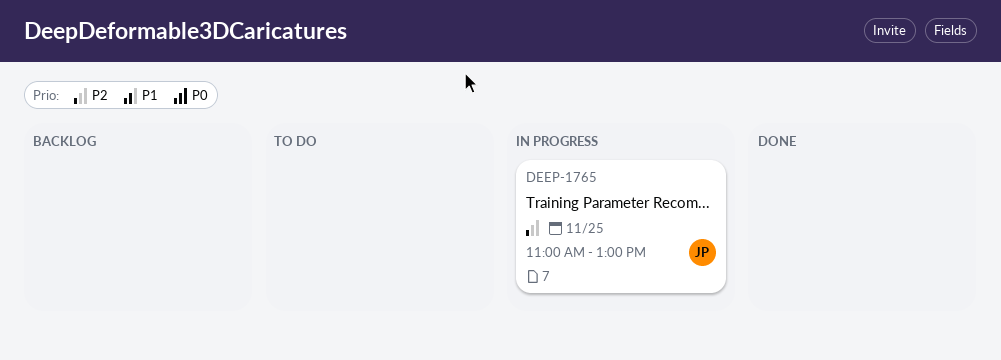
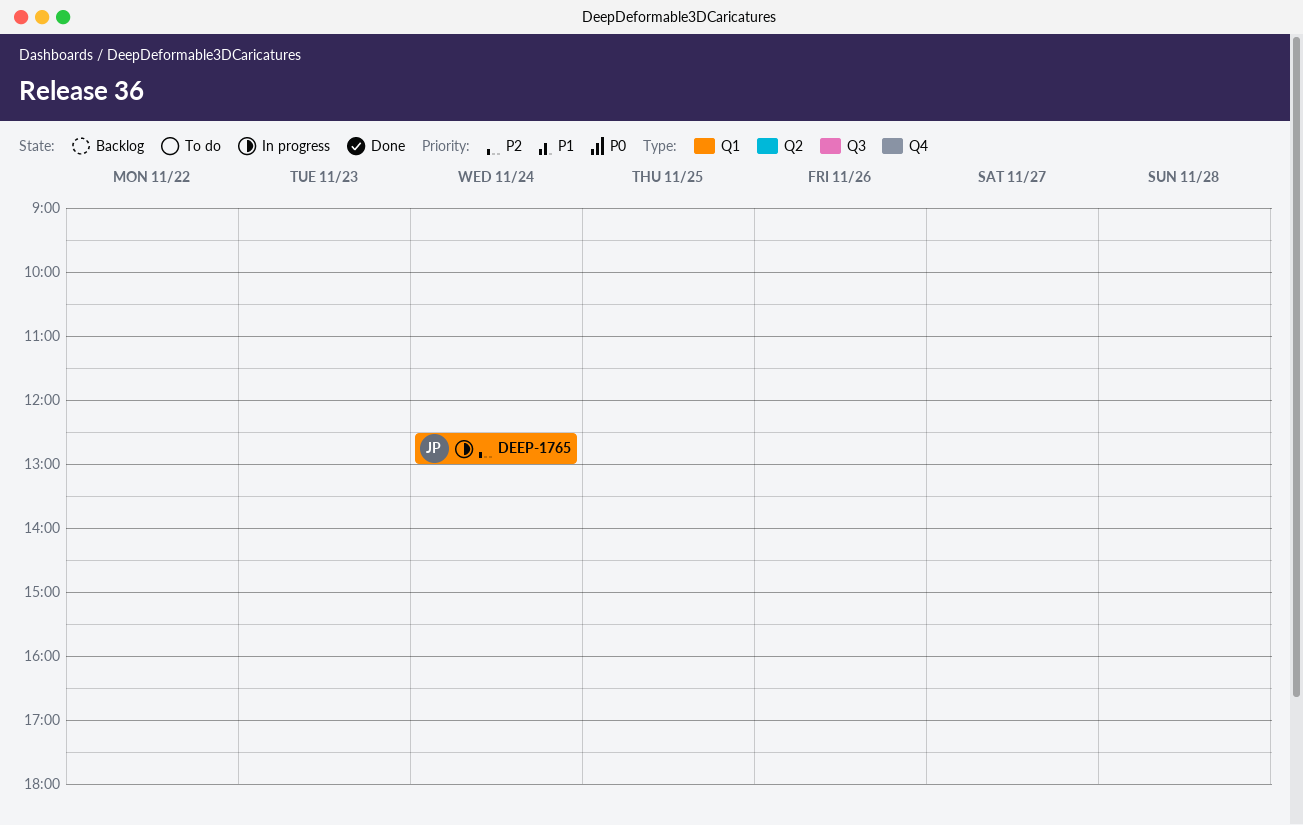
DEEP-1765, day: Nov 25 -> Nov 24
DEEP-1765, begins: 11:00 -> 12:30

